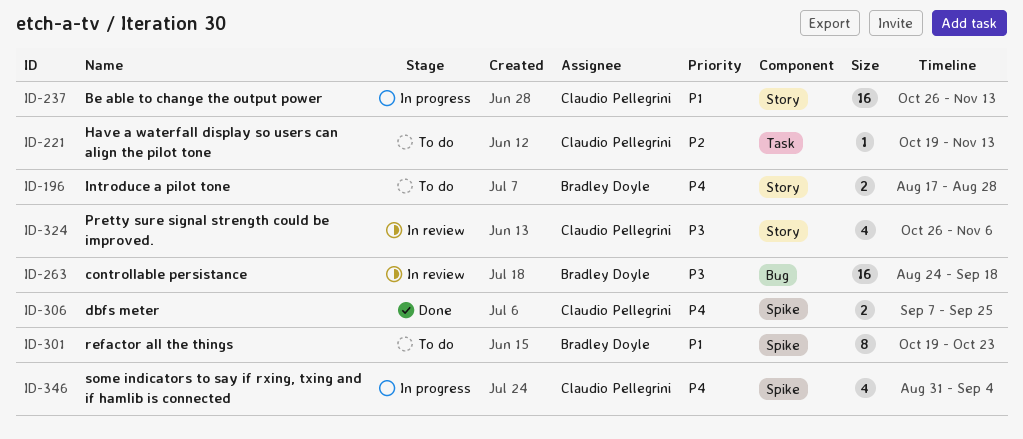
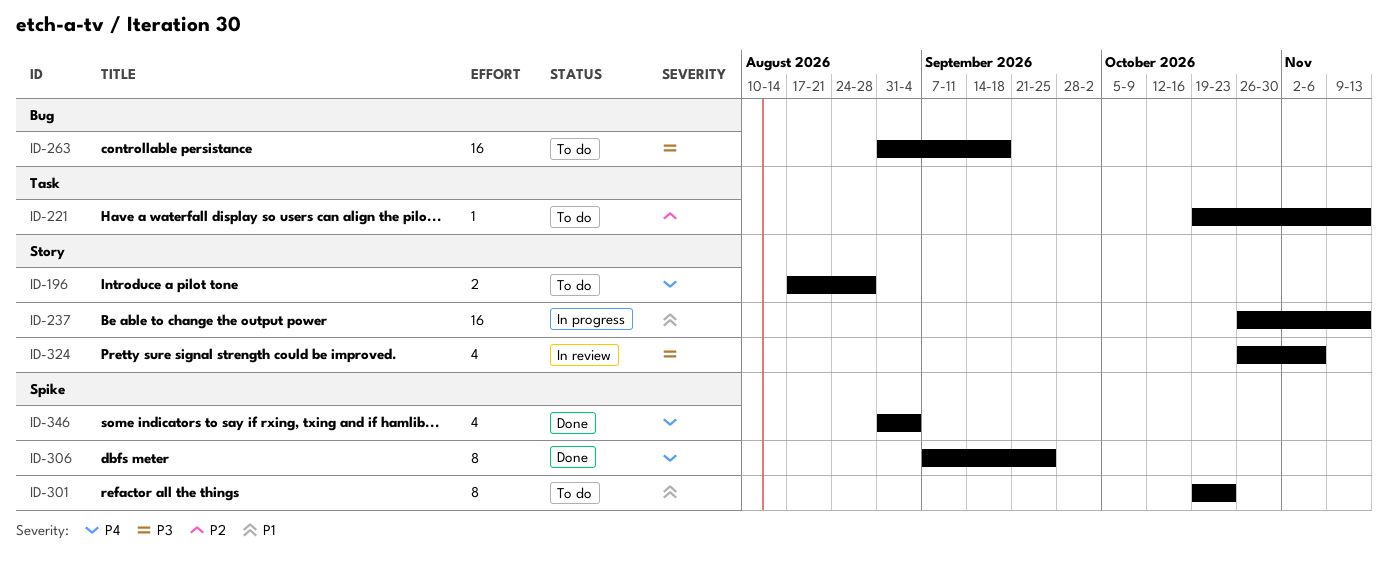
ID-263, status: In review -> To do
ID-263, start: Aug 24 -> Aug 31
ID-306, estimate: 2 -> 8
ID-346, status: In progress -> Done

